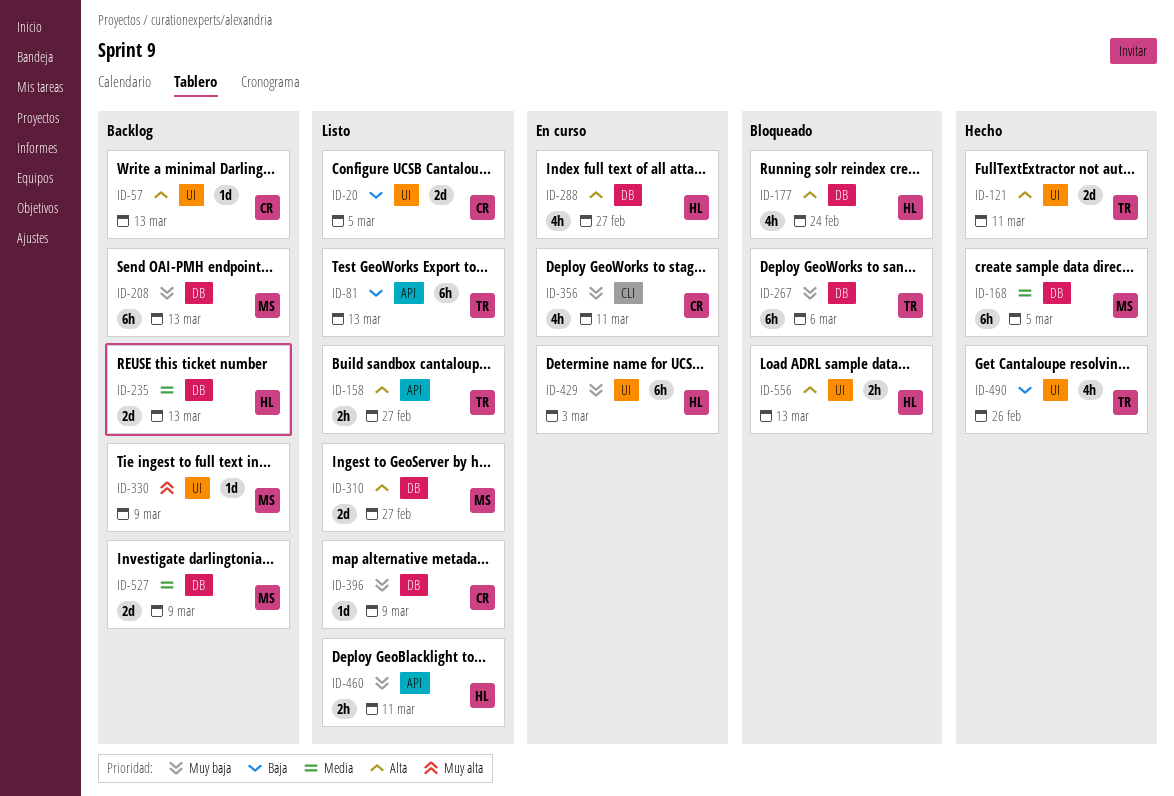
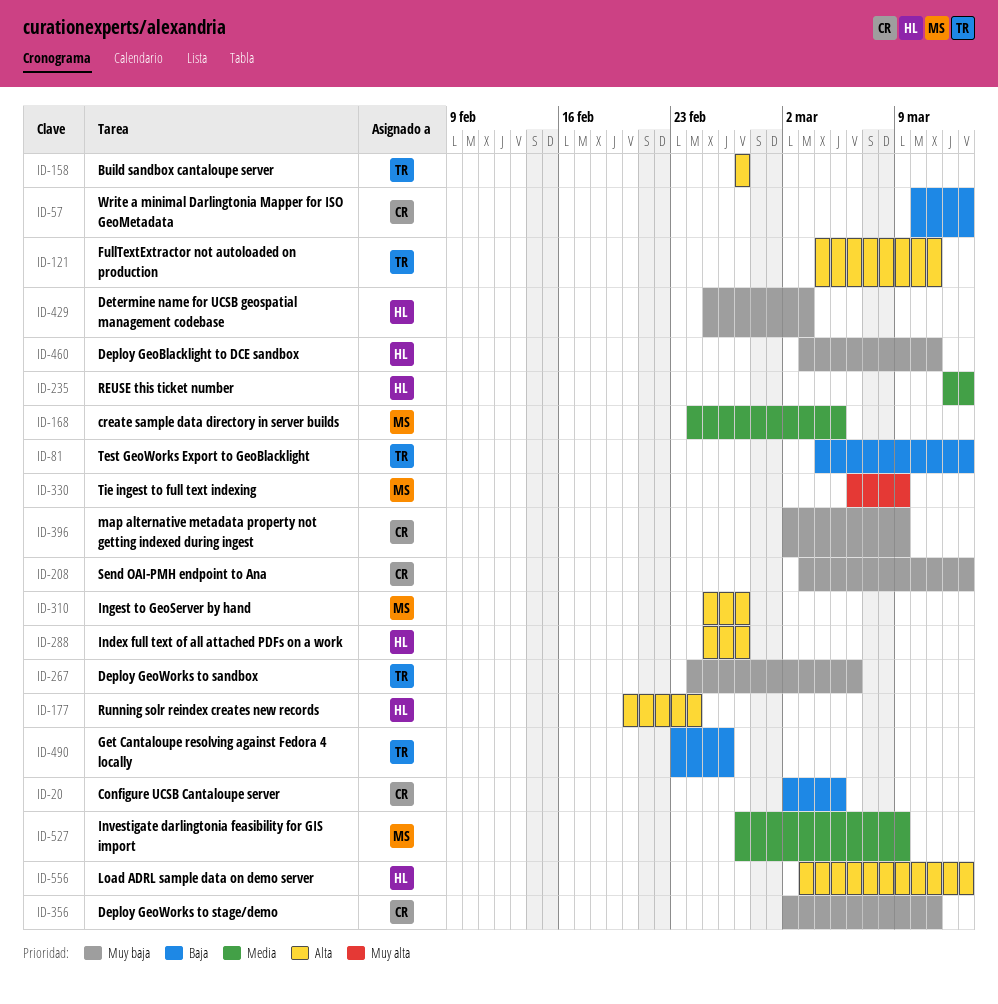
ID-57, priority: Alta -> Baja
ID-208, owner: MS -> CR

